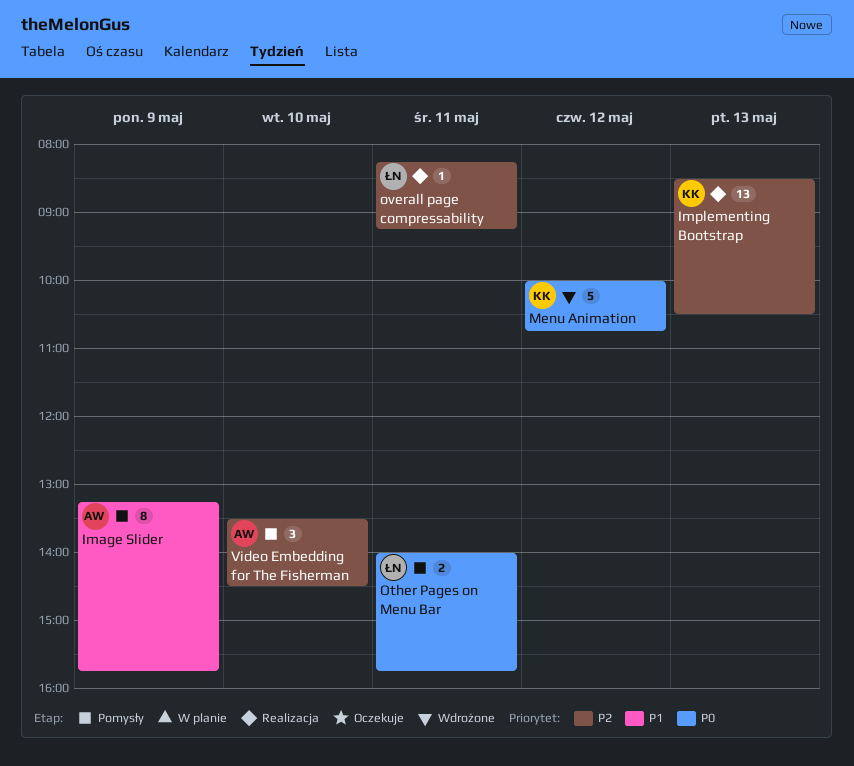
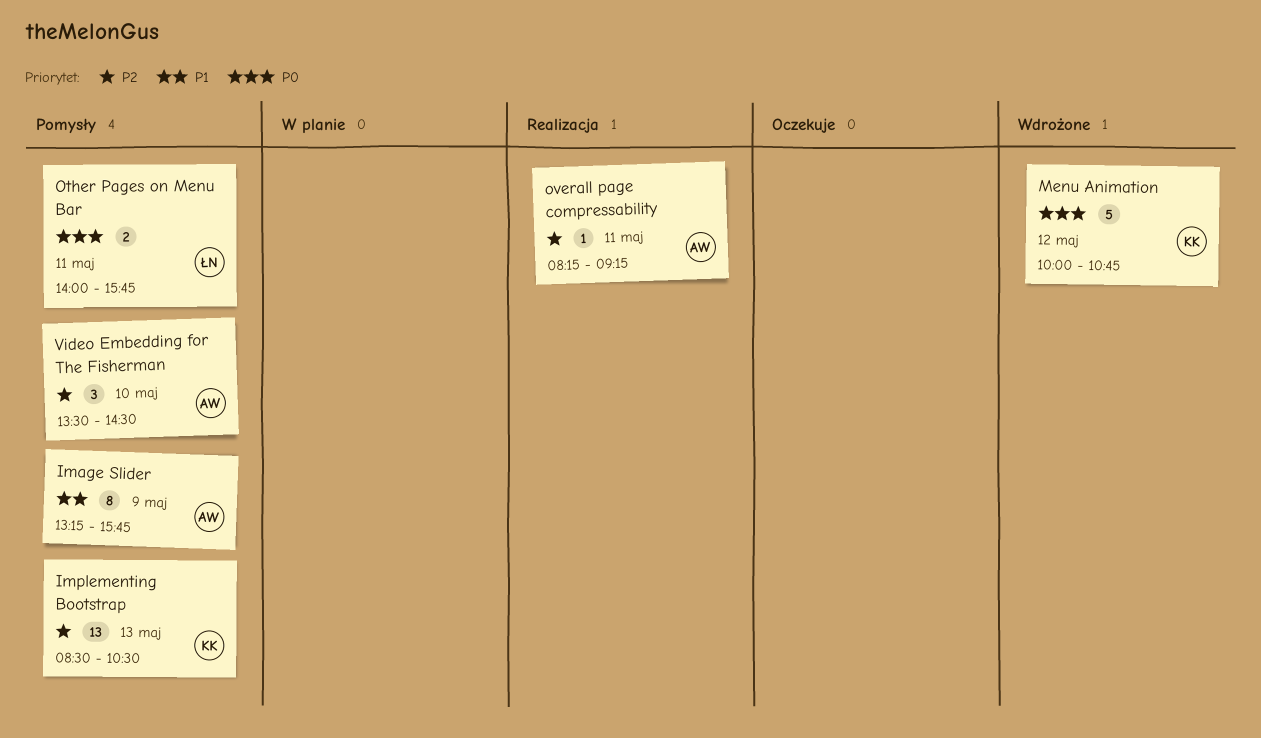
Implementing Bootstrap, status: Realizacja -> Pomysły
overall page compressability, owner: ŁN -> AW

